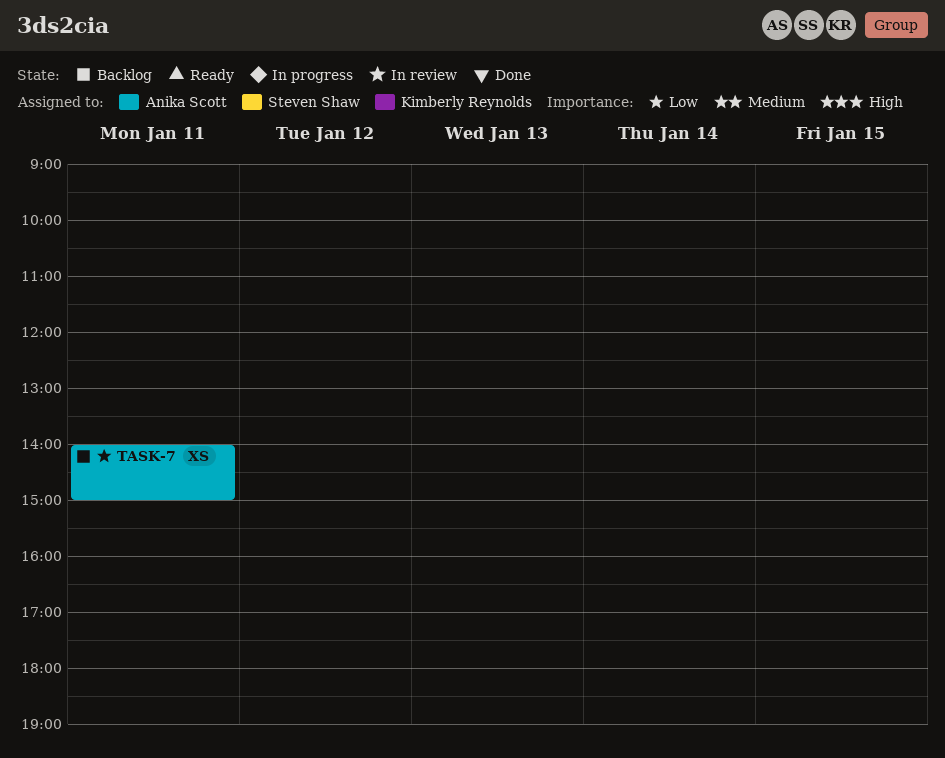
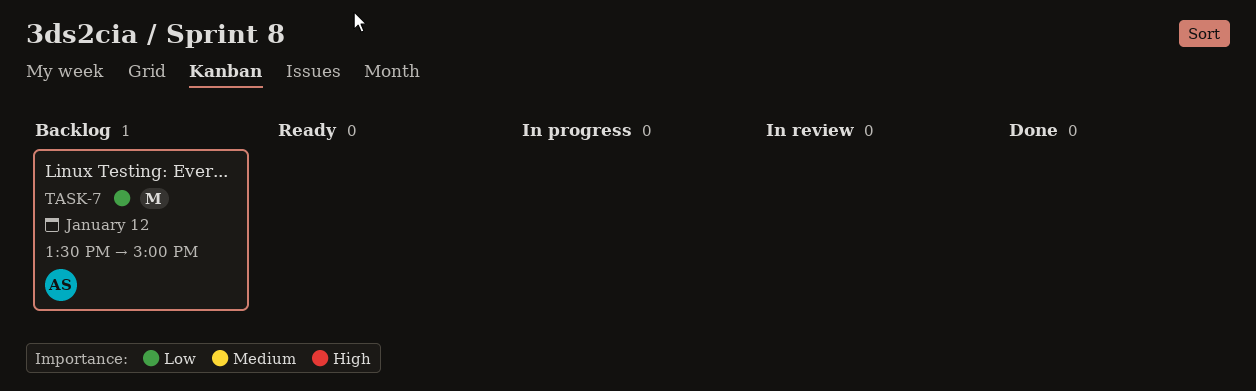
TASK-7, estimate: XS -> M
TASK-7, day: Jan 11 -> Jan 12
TASK-7, begins: 14:00 -> 13:30

